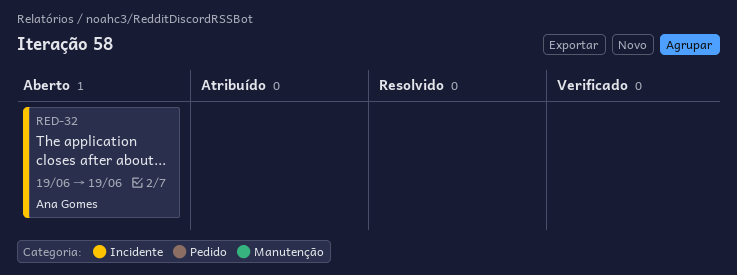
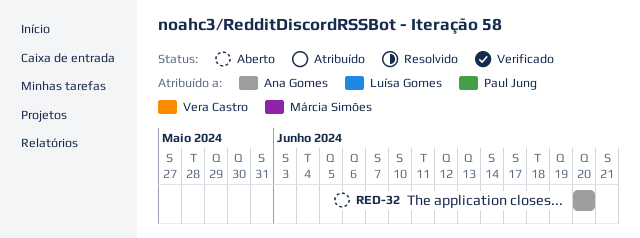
RED-32, start: Jun 19 -> Jun 20
RED-32, due: Jun 19 -> Jun 20

